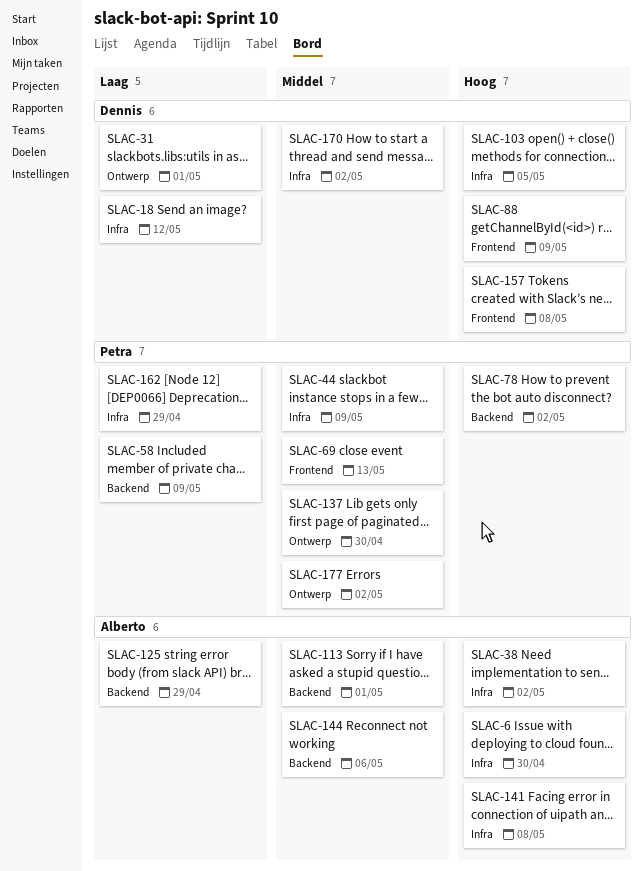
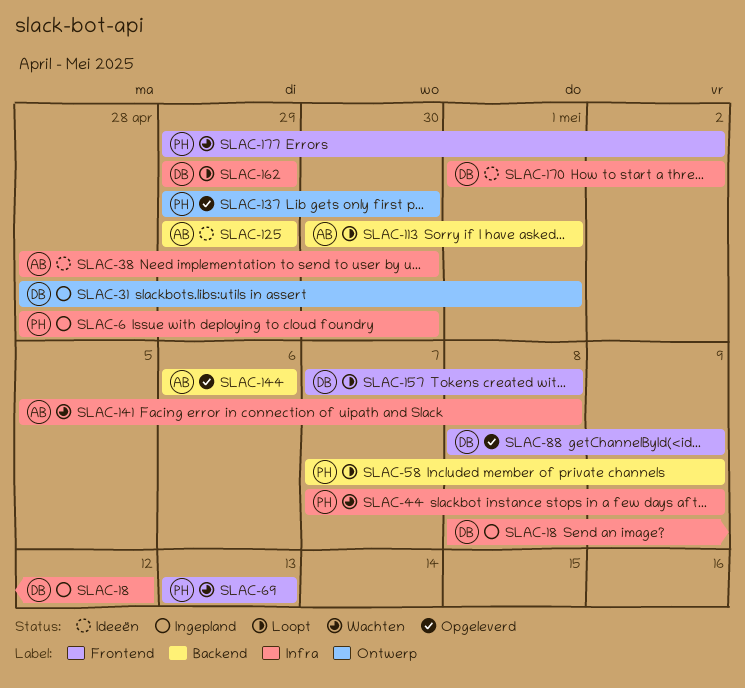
SLAC-6, owner: Alberto -> Petra
SLAC-38, due: May 2 -> Apr 30
SLAC-78: present -> none
SLAC-103: present -> none
SLAC-162, owner: Petra -> Dennis
SLAC-177, label: Ontwerp -> Frontend

